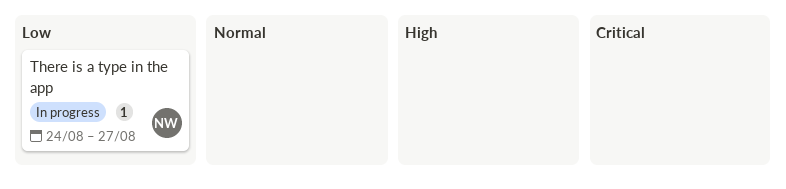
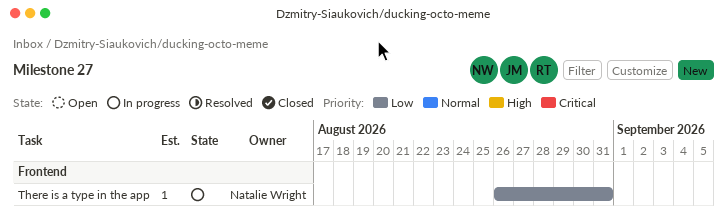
There is a type in the app, start: Aug 24 -> Aug 26
There is a type in the app, due: Aug 27 -> Aug 31

